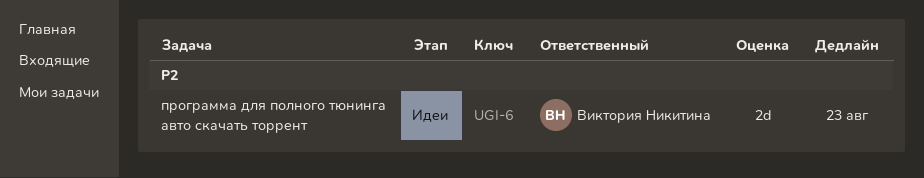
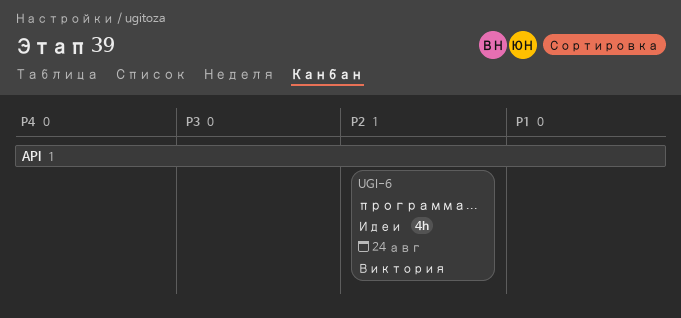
UGI-6, estimate: 2d -> 4h
UGI-6, due: Aug 23 -> Aug 24

